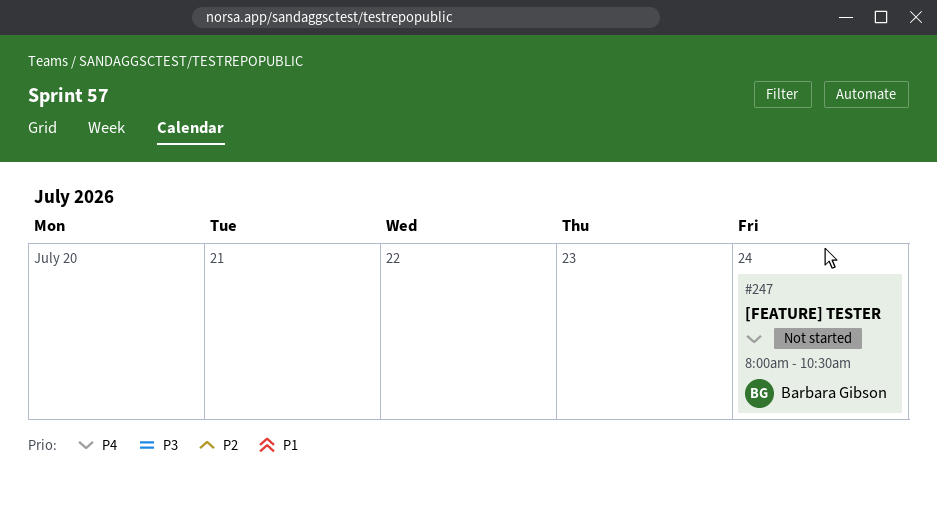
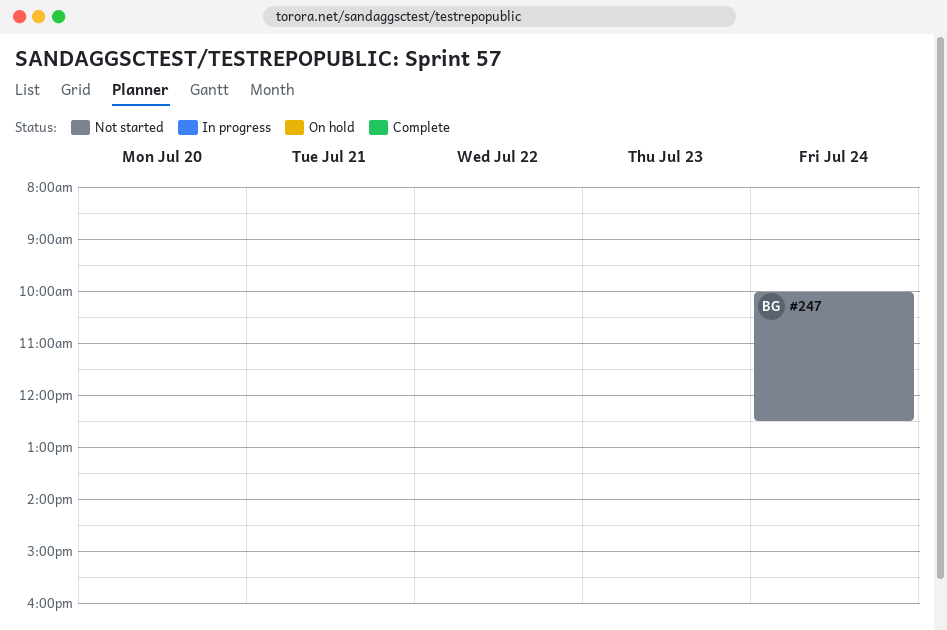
#247, begins: 08:00 -> 10:00
#247, ends: 10:30 -> 12:30

